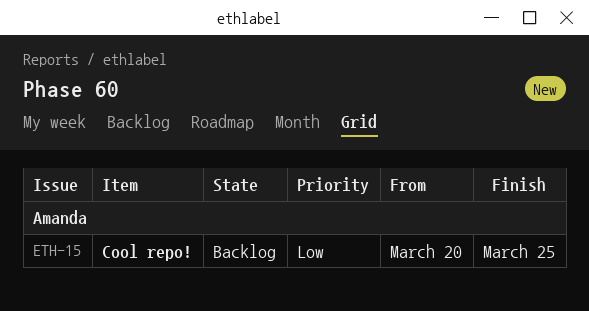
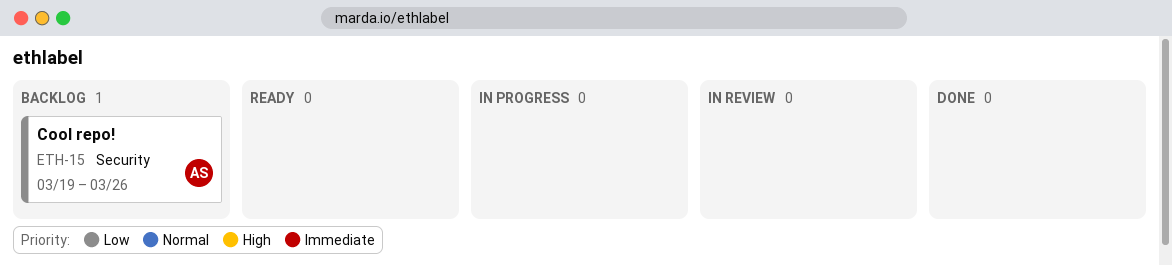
ETH-15, start: Mar 20 -> Mar 19
ETH-15, due: Mar 25 -> Mar 26

